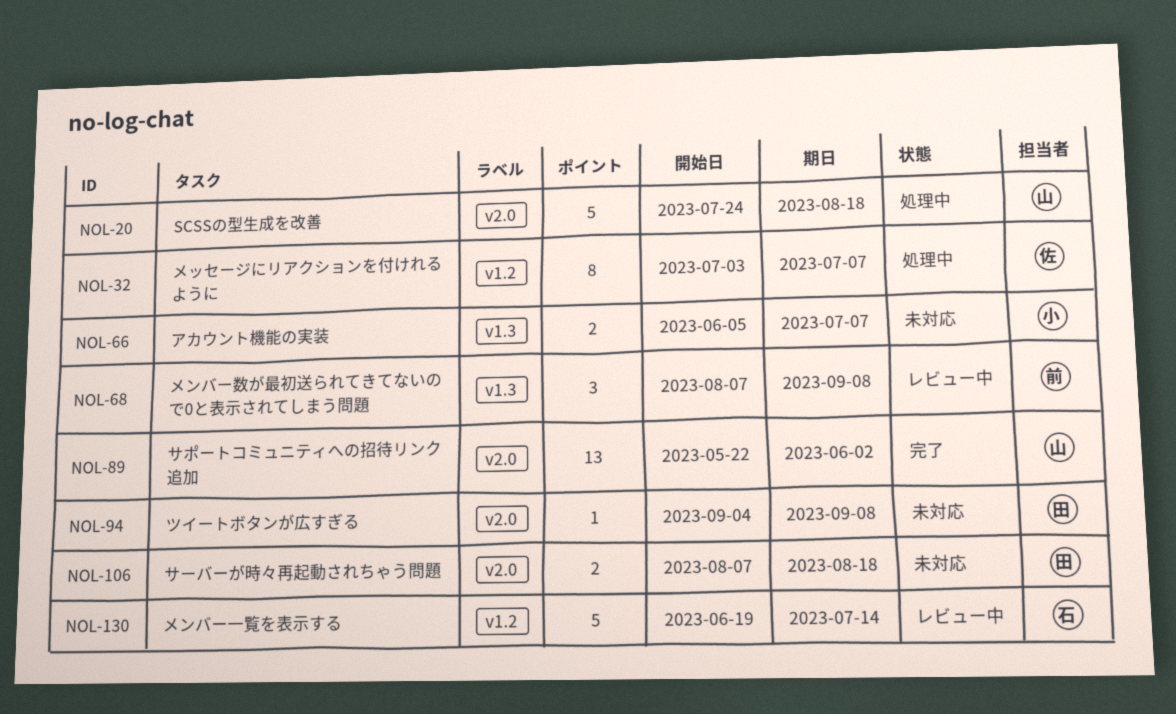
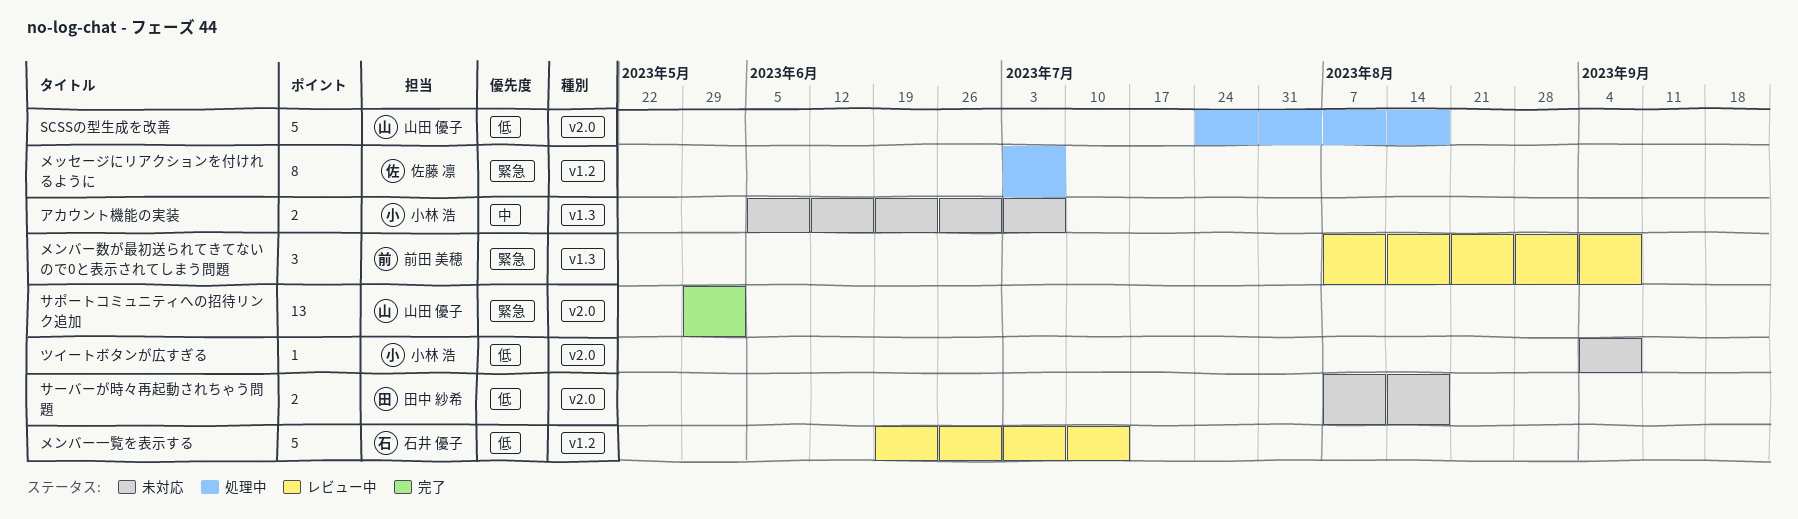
サポートコミュニティへの招待リンク追加, start: May 22 -> May 29
ツイートボタンが広すぎる, owner: 田中 紗希 -> 小林 浩

